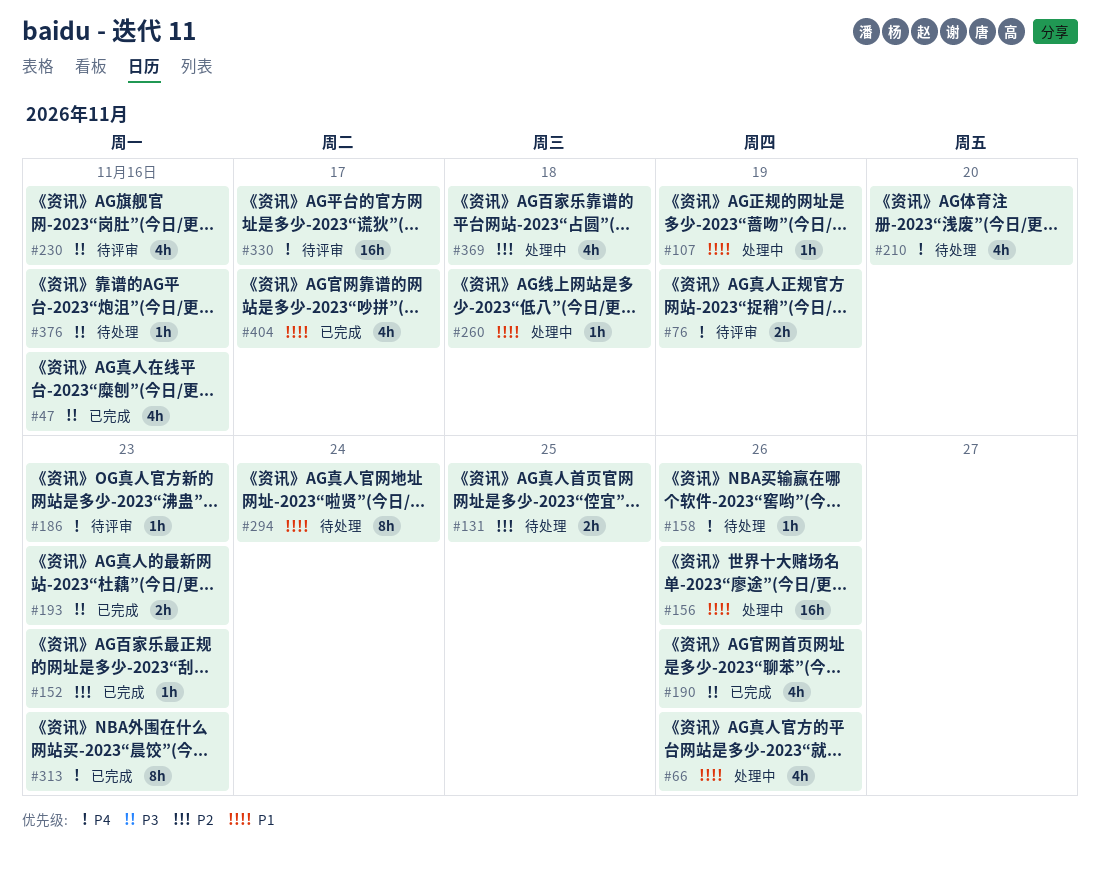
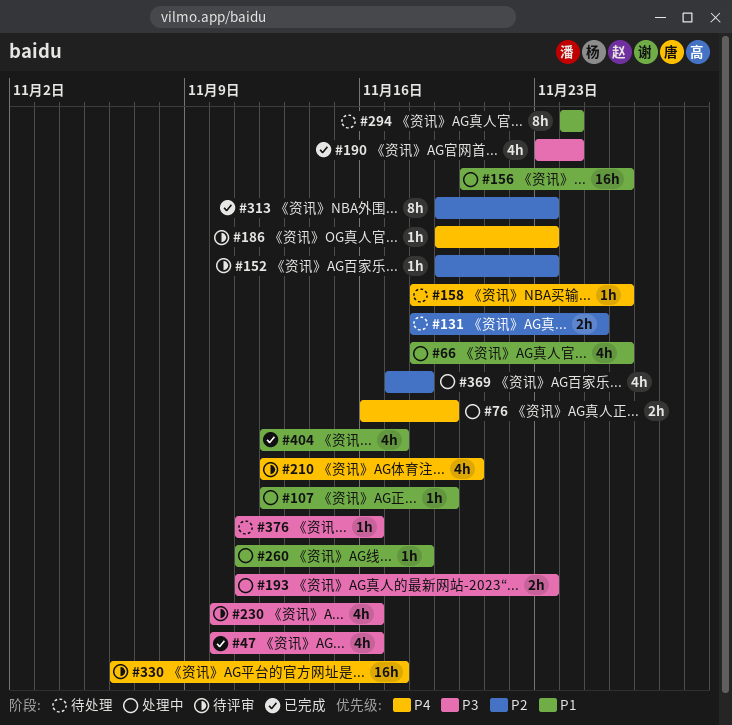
#76, status: 待评审 -> 处理中
#152, status: 已完成 -> 待评审
#190, due: Nov 26 -> Nov 24
#193, status: 已完成 -> 处理中
#210, status: 待处理 -> 待评审
#313, priority: P4 -> P2

